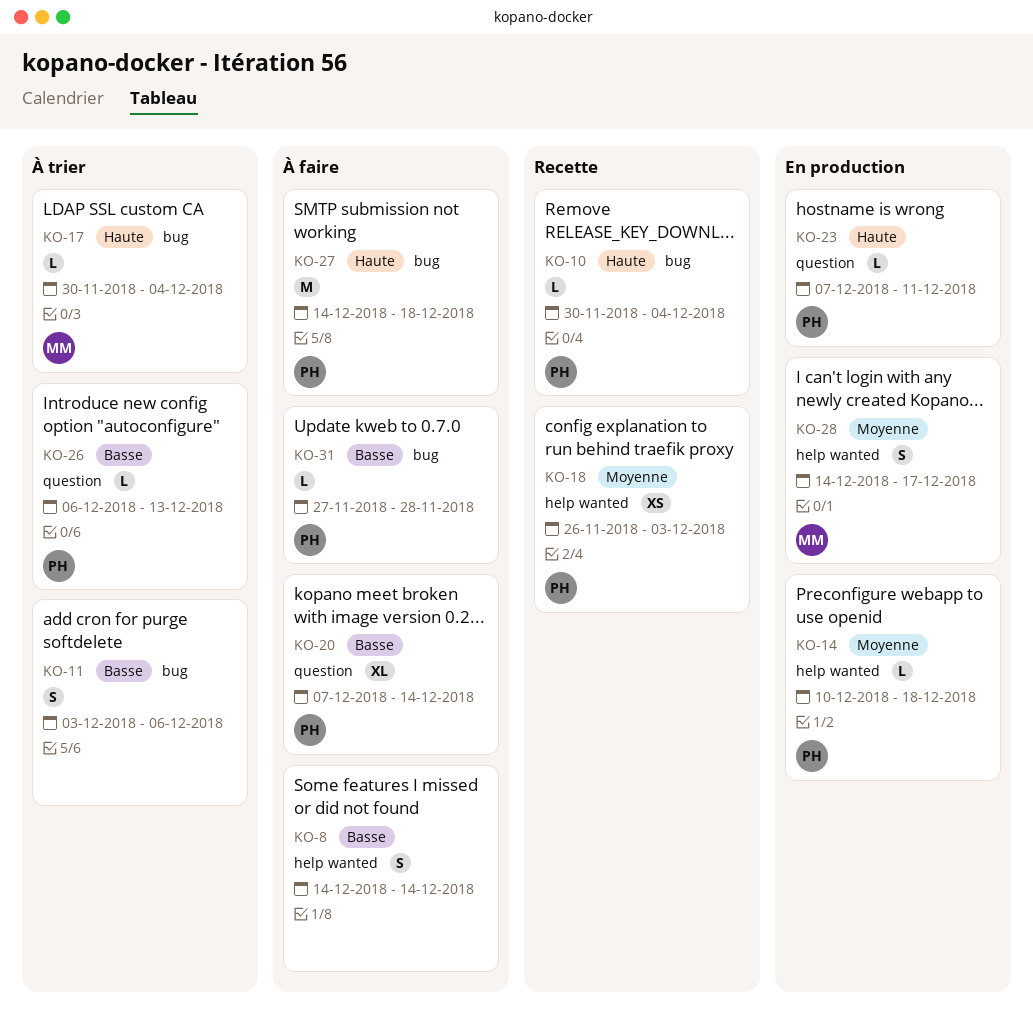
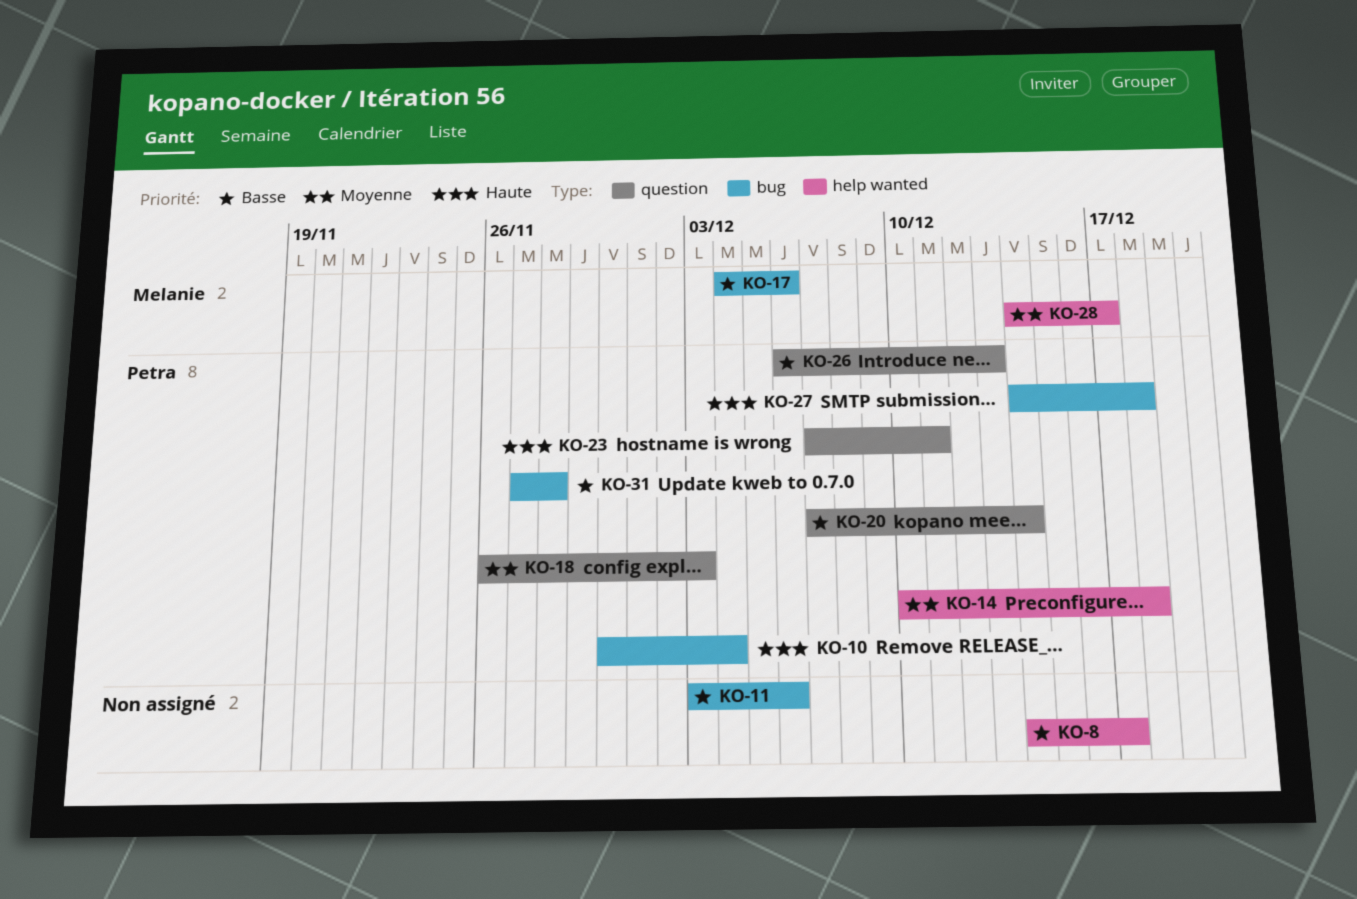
KO-8, due: Dec 14 -> Dec 17
KO-17, priority: Haute -> Basse
KO-17, start: Nov 30 -> Dec 4
KO-17, due: Dec 4 -> Dec 6
KO-18, label: help wanted -> question

